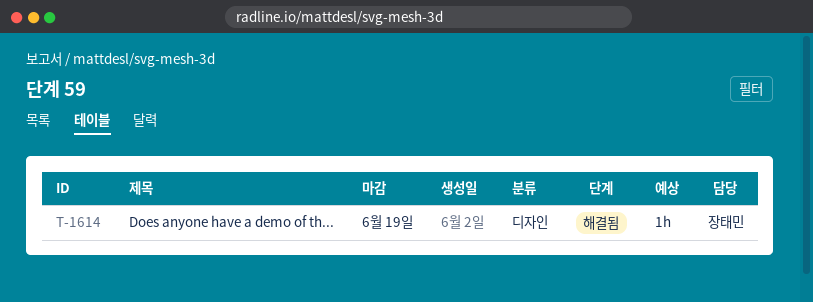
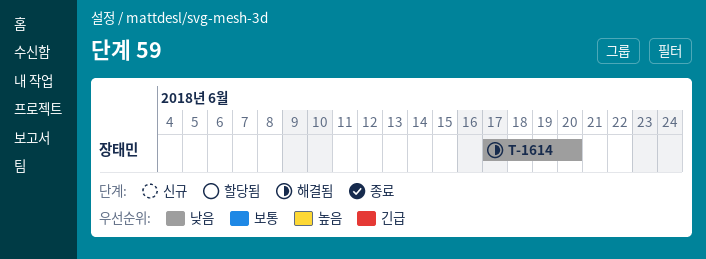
T-1614, due: Jun 19 -> Jun 20

